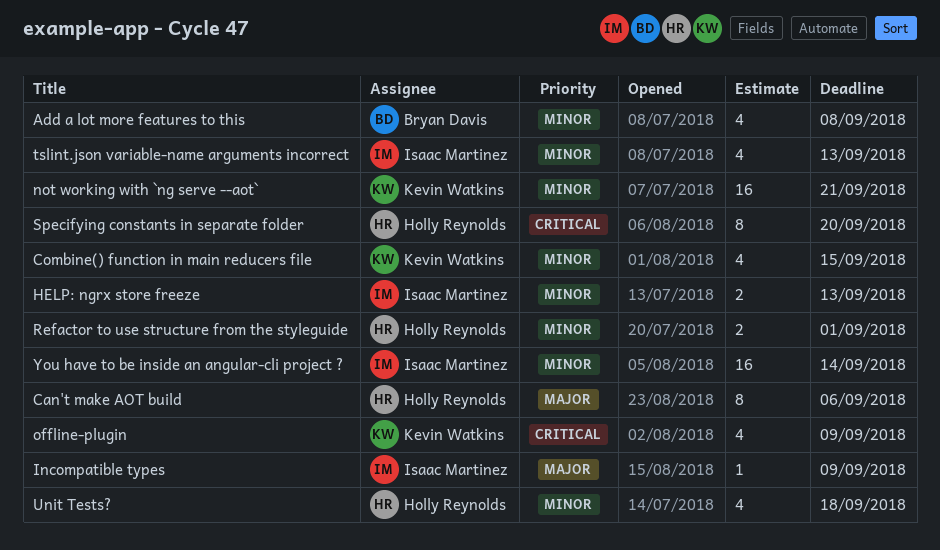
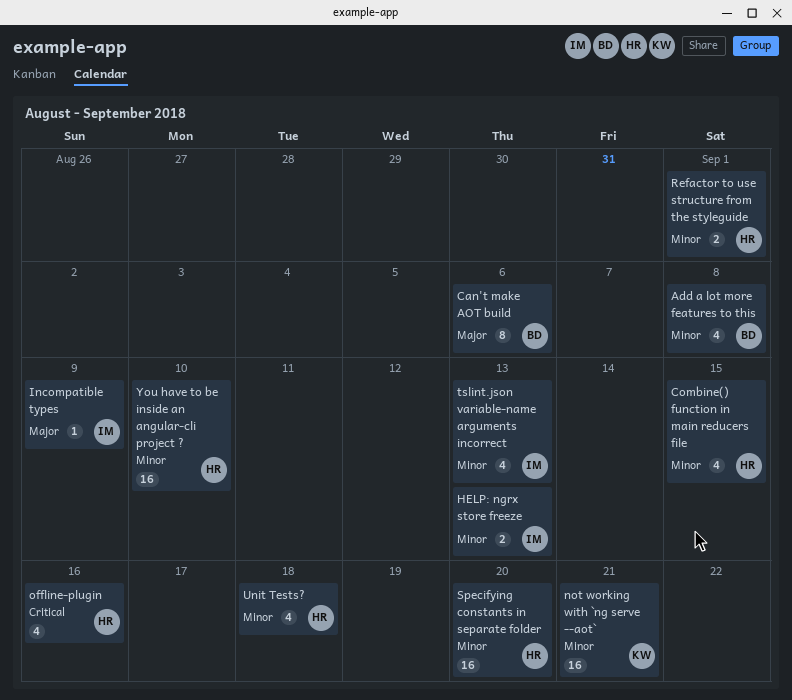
Can't make AOT build, owner: Holly Reynolds -> Bryan Davis
Combine() function in main reducers file, owner: Kevin Watkins -> Holly Reynolds
offline-plugin, owner: Kevin Watkins -> Holly Reynolds
offline-plugin, due: Sep 9 -> Sep 16
Specifying constants in separate folder, priority: Critical -> Minor
Specifying constants in separate folder, estimate: 8 -> 16
You have to be inside an angular-cli project ?, owner: Isaac Martinez -> Holly Reynolds
You have to be inside an angular-cli project ?, due: Sep 14 -> Sep 10

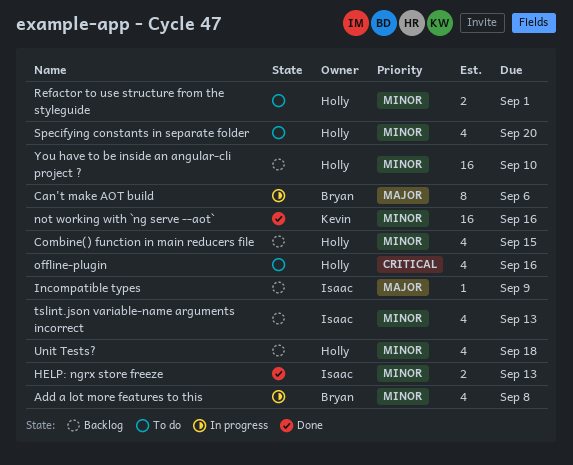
not working with `ng serve --aot`, due: Sep 21 -> Sep 16
Specifying constants in separate folder, estimate: 16 -> 4

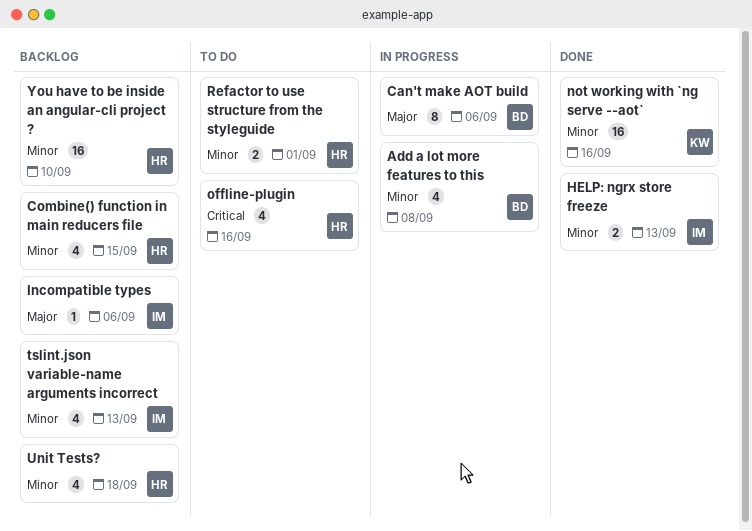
Incompatible types, due: Sep 9 -> Sep 6
Specifying constants in separate folder: present -> none

